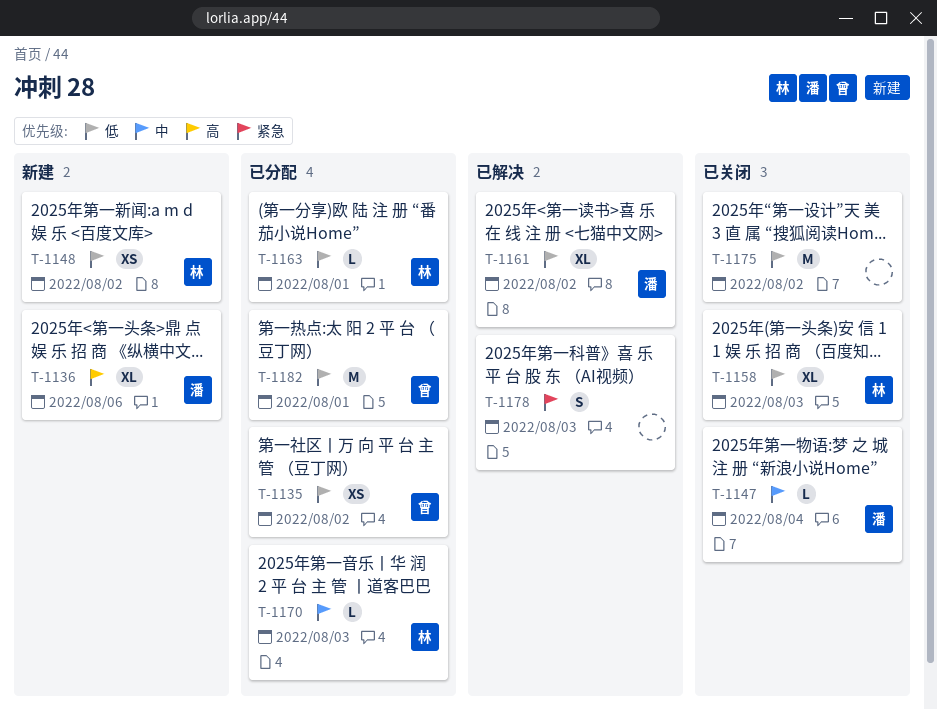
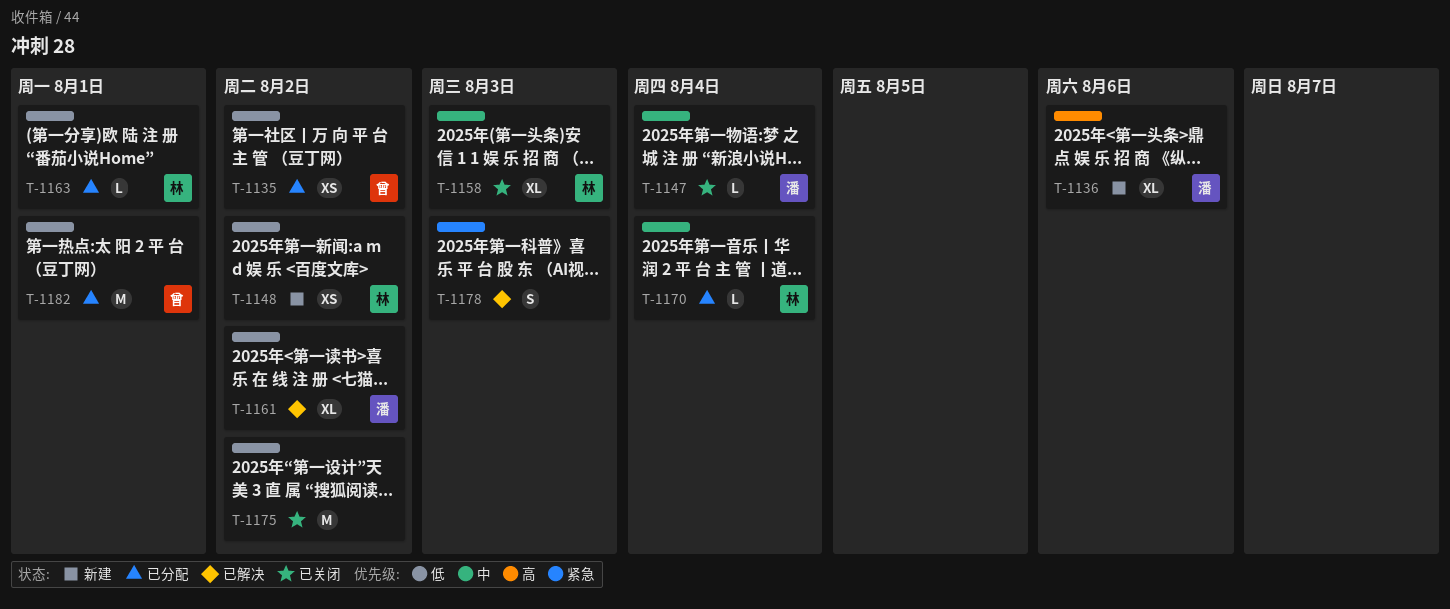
T-1158, priority: 低 -> 中
T-1170, due: Aug 3 -> Aug 4

